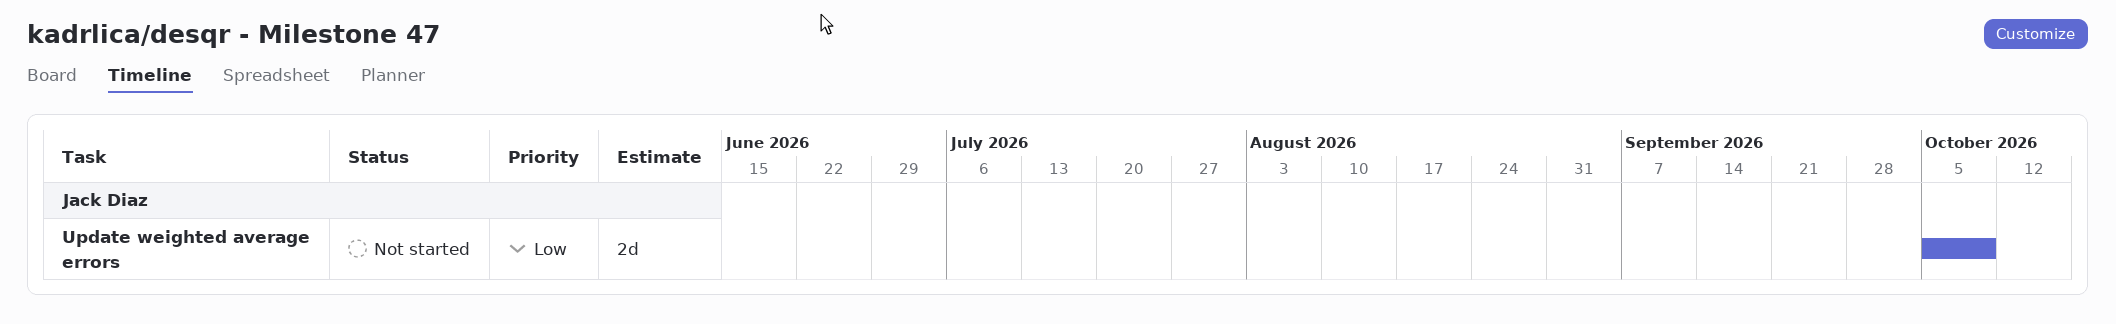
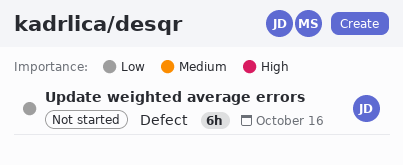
Update weighted average errors, estimate: 2d -> 6h
Update weighted average errors, due: Oct 9 -> Oct 16

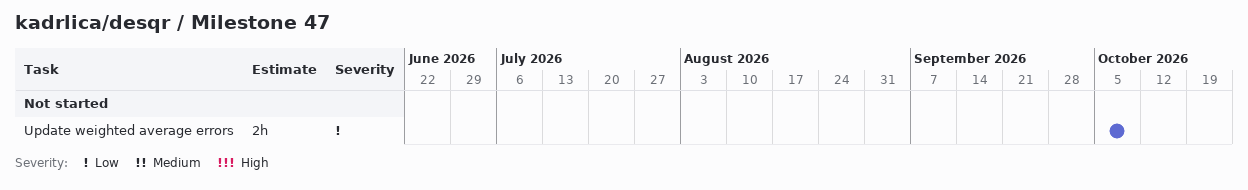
Update weighted average errors, estimate: 6h -> 2h
Update weighted average errors, due: Oct 16 -> Oct 9

